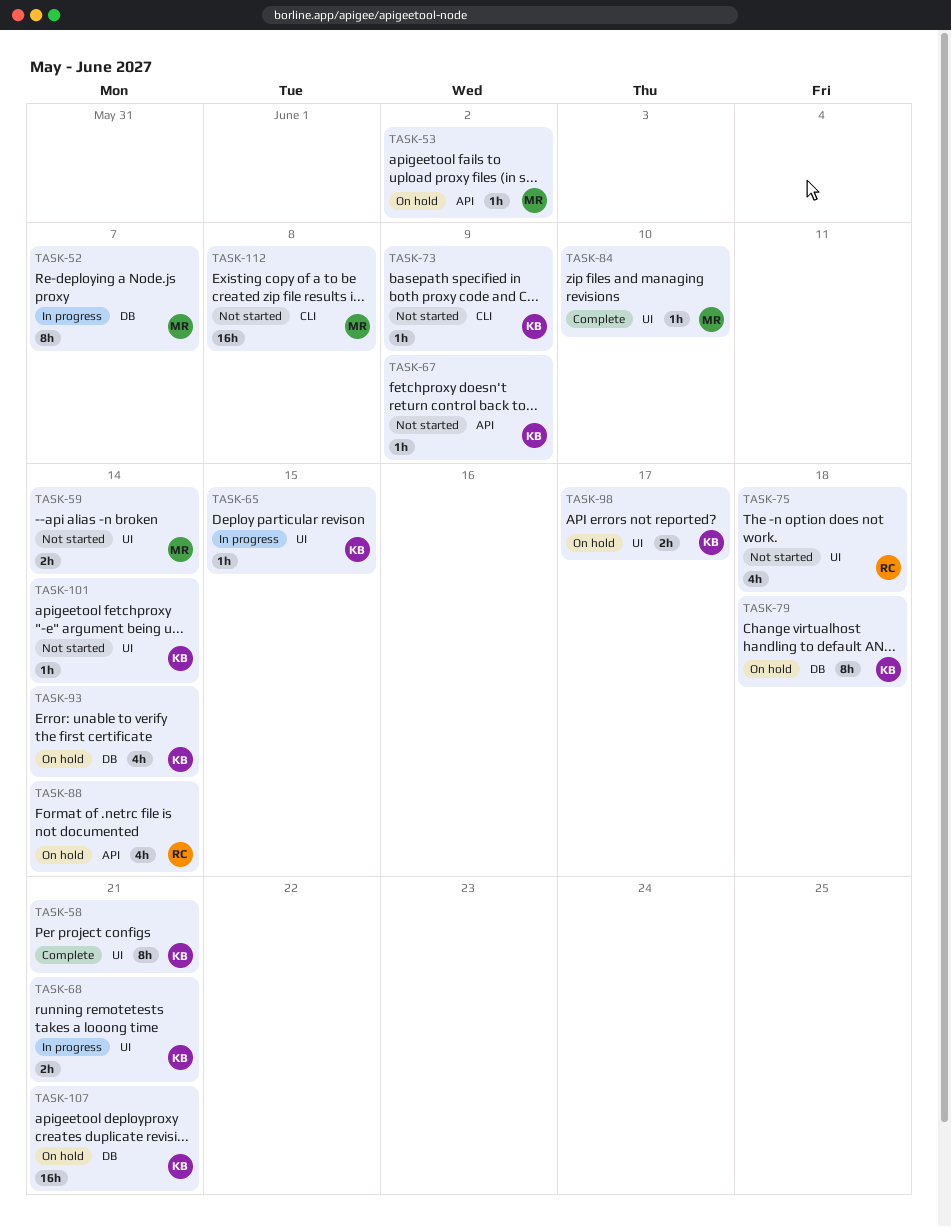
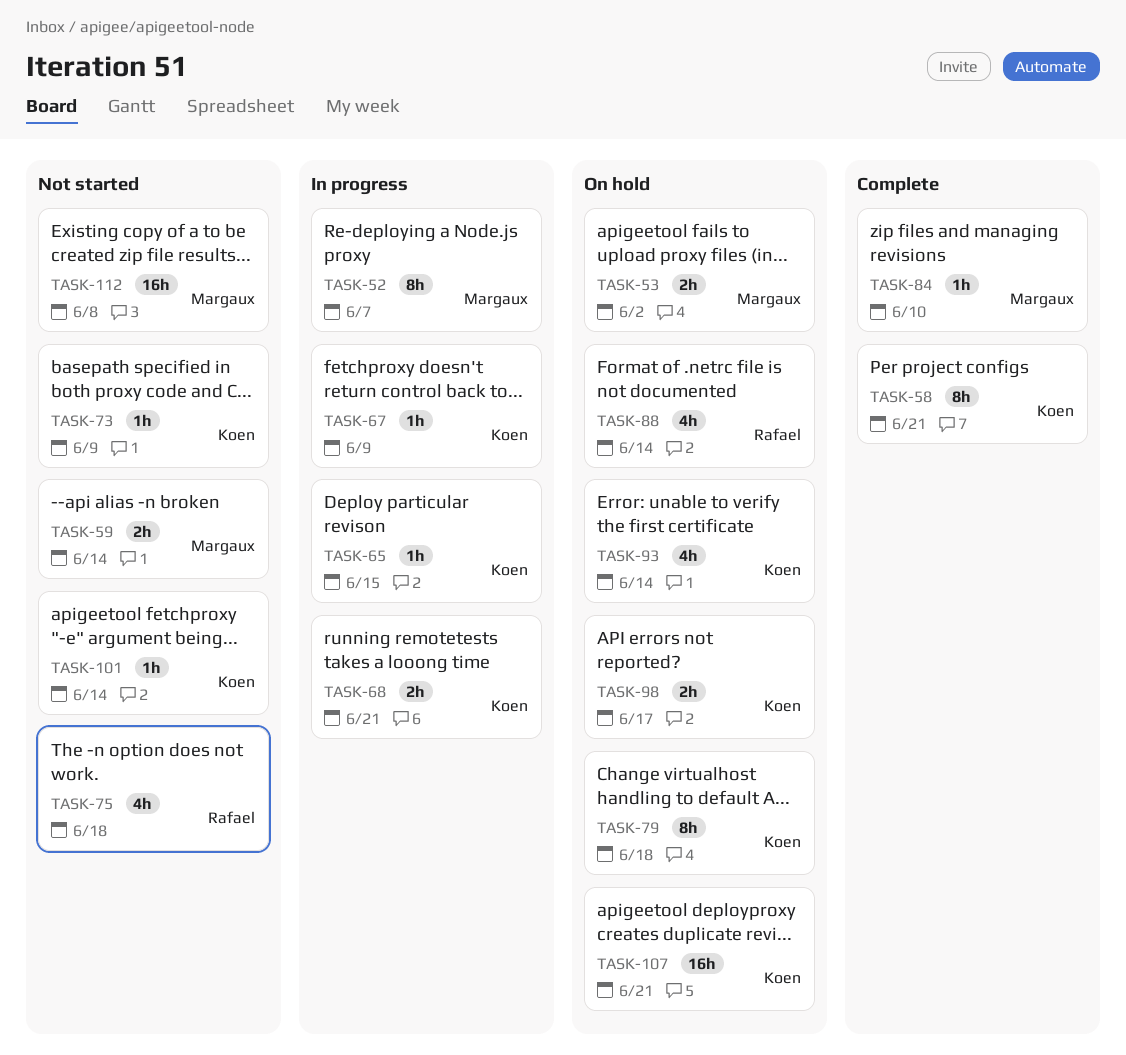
TASK-53, estimate: 1h -> 2h
TASK-67, status: Not started -> In progress

